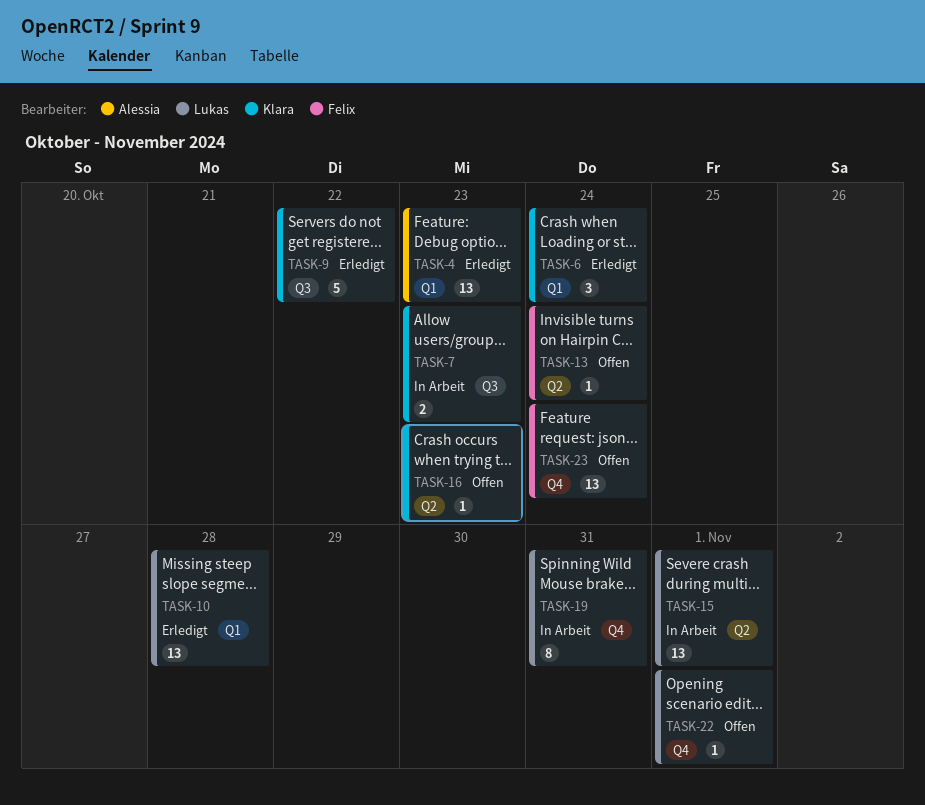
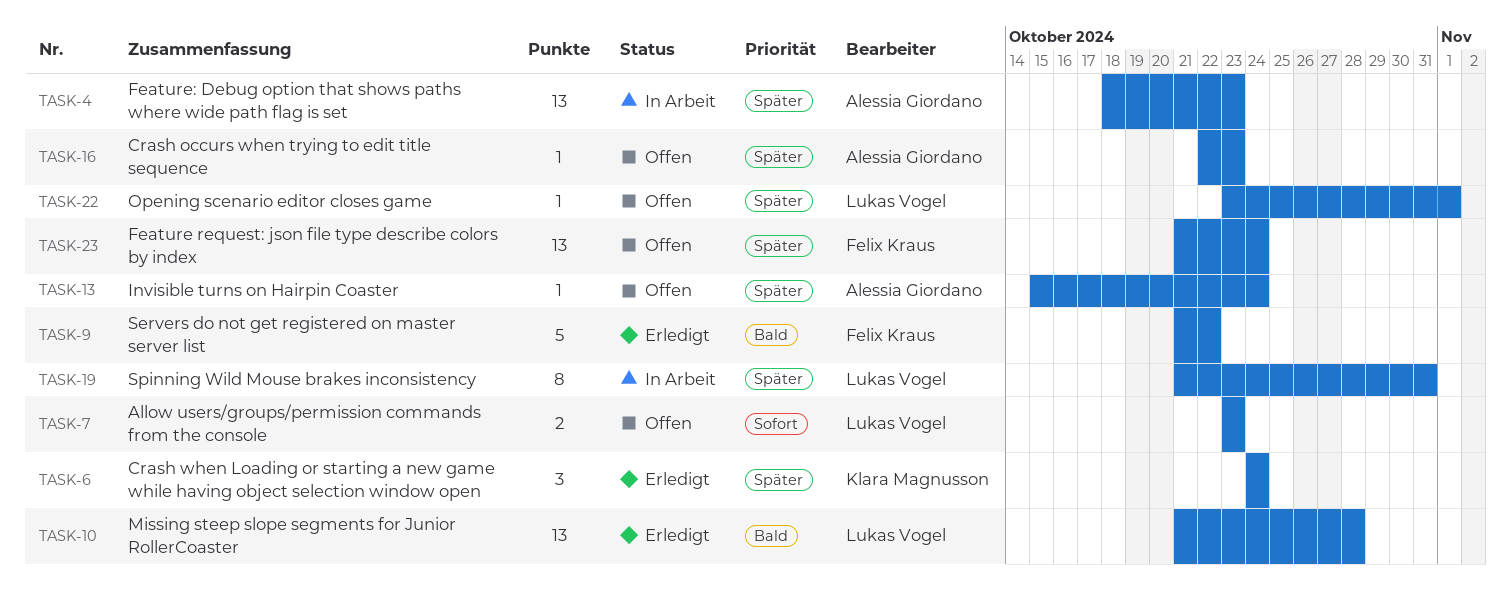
TASK-4, status: Erledigt -> In Arbeit
TASK-7, status: In Arbeit -> Offen
TASK-7, owner: Klara Magnusson -> Lukas Vogel
TASK-9, owner: Klara Magnusson -> Felix Kraus
TASK-13, owner: Felix Kraus -> Alessia Giordano
TASK-15: present -> none
TASK-16, owner: Klara Magnusson -> Alessia Giordano

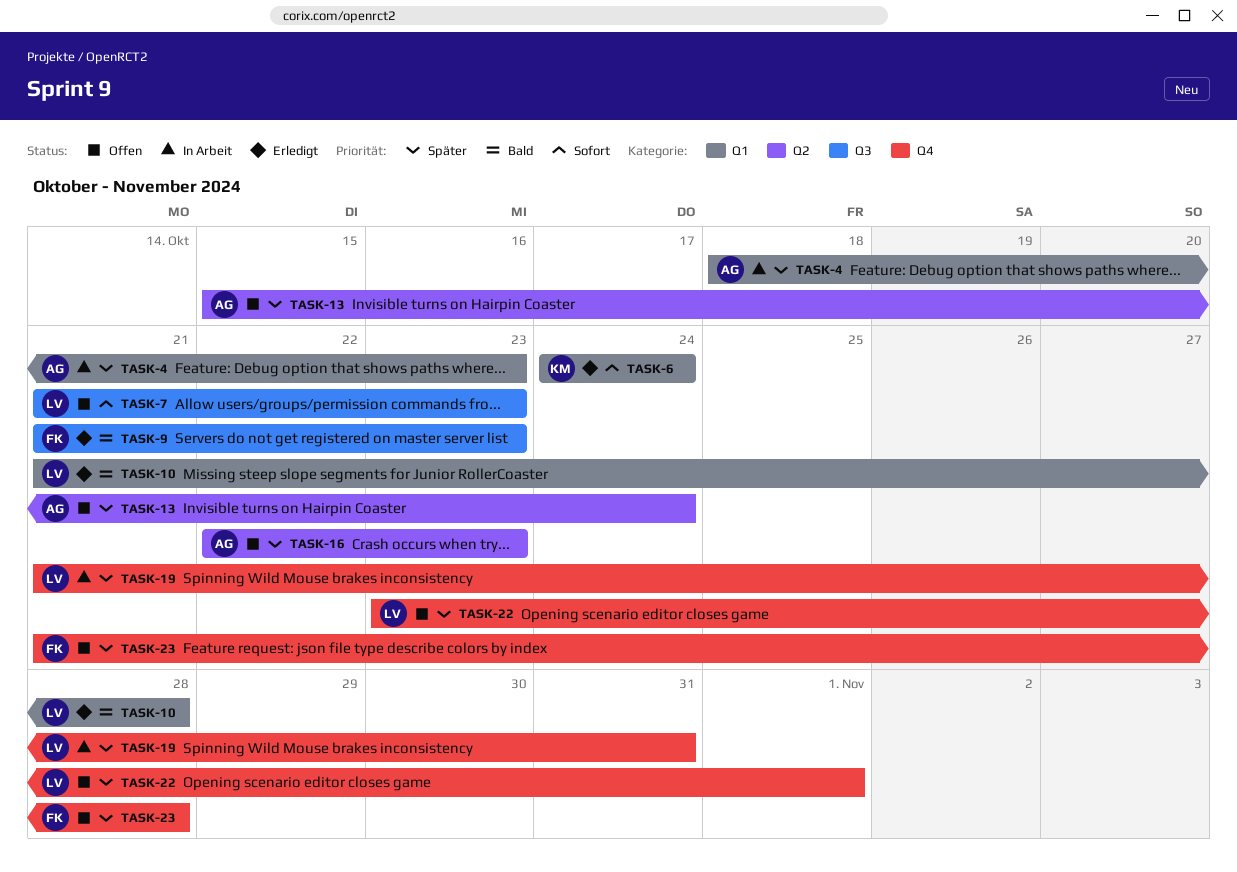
TASK-6, priority: Später -> Sofort
TASK-7, start: Oct 23 -> Oct 21
TASK-9, due: Oct 22 -> Oct 23
TASK-23, due: Oct 24 -> Oct 28

